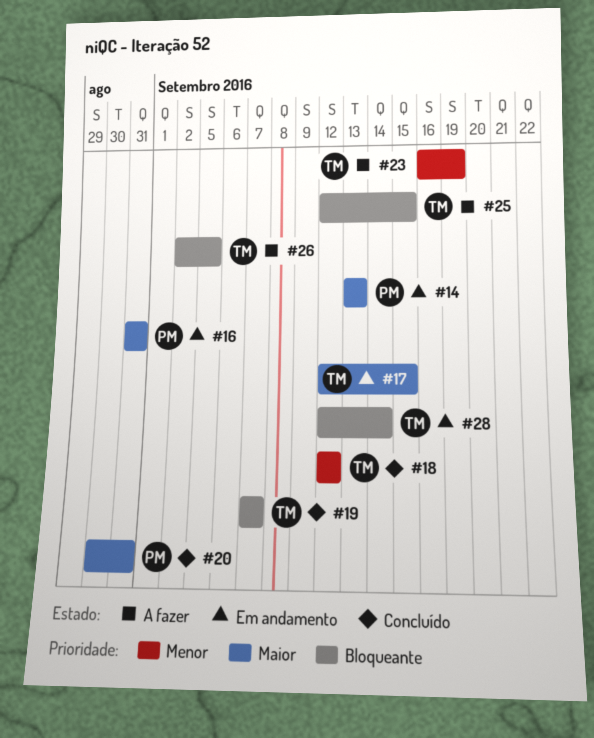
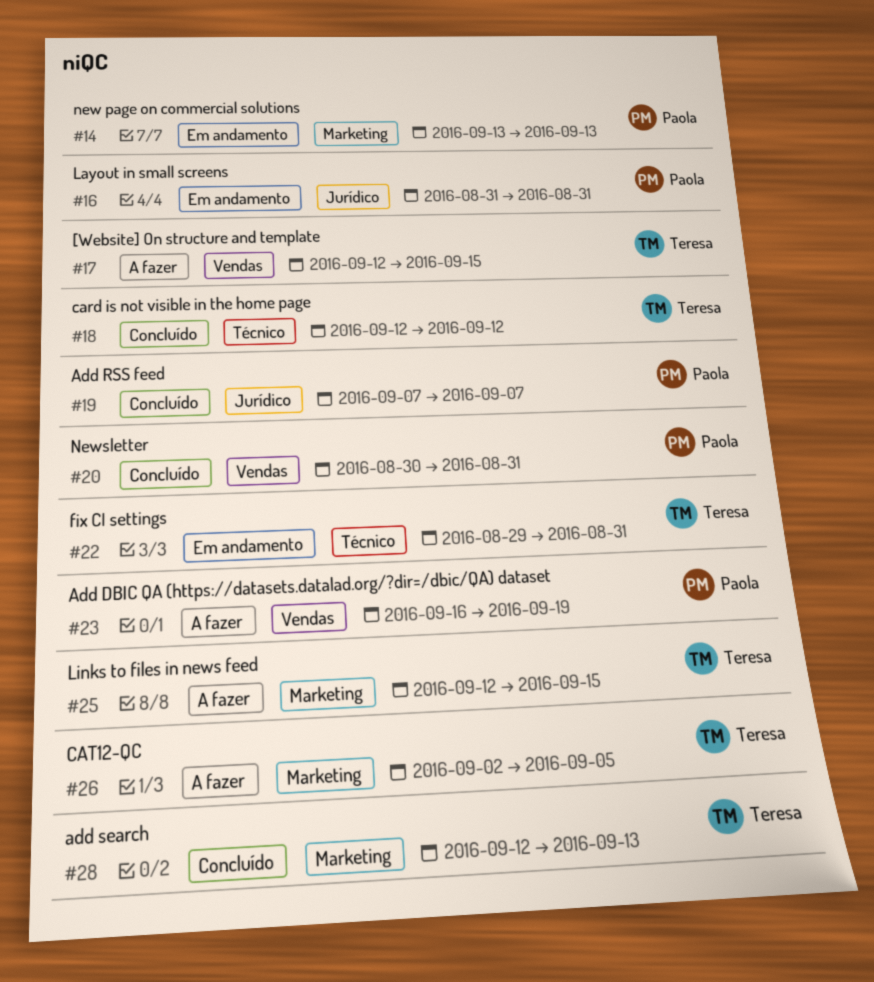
#17, status: Em andamento -> A fazer
#19, owner: Teresa -> Paola
#22: none -> present
#23, owner: Teresa -> Paola
#28, status: Em andamento -> Concluído
#28, due: Sep 14 -> Sep 13

